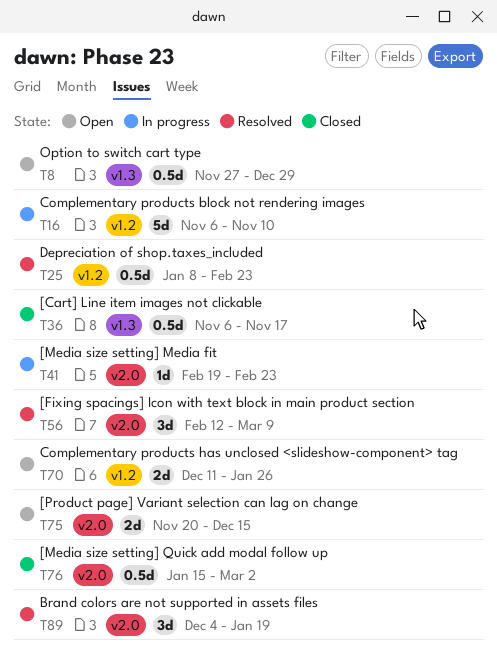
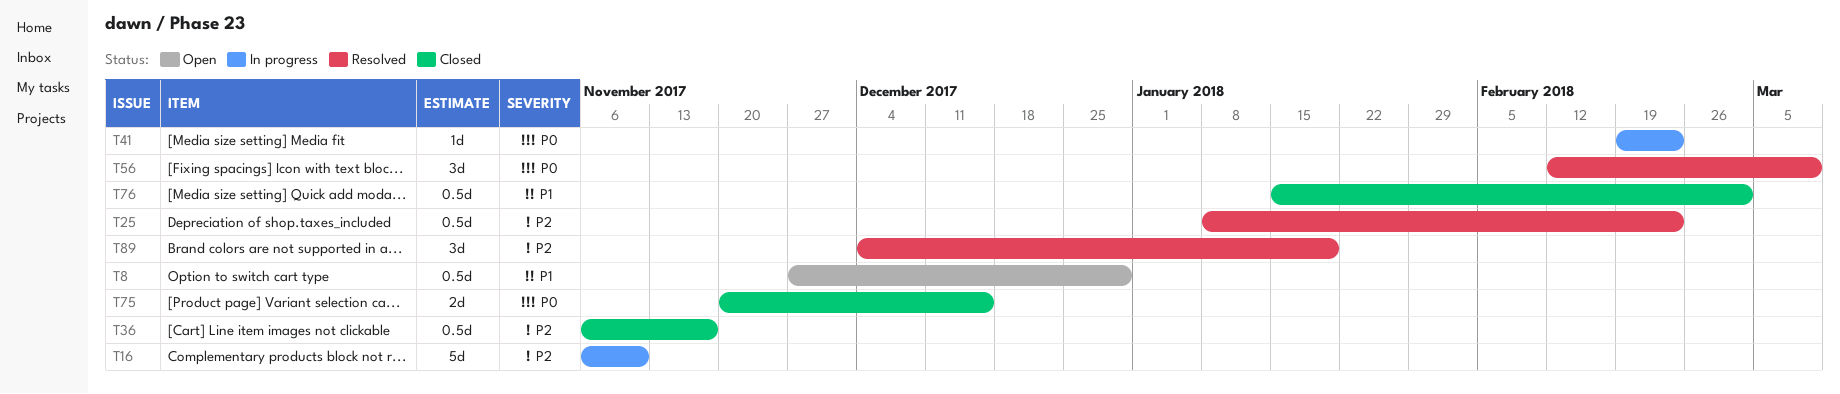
T70: present -> none
T75, status: Open -> Closed

